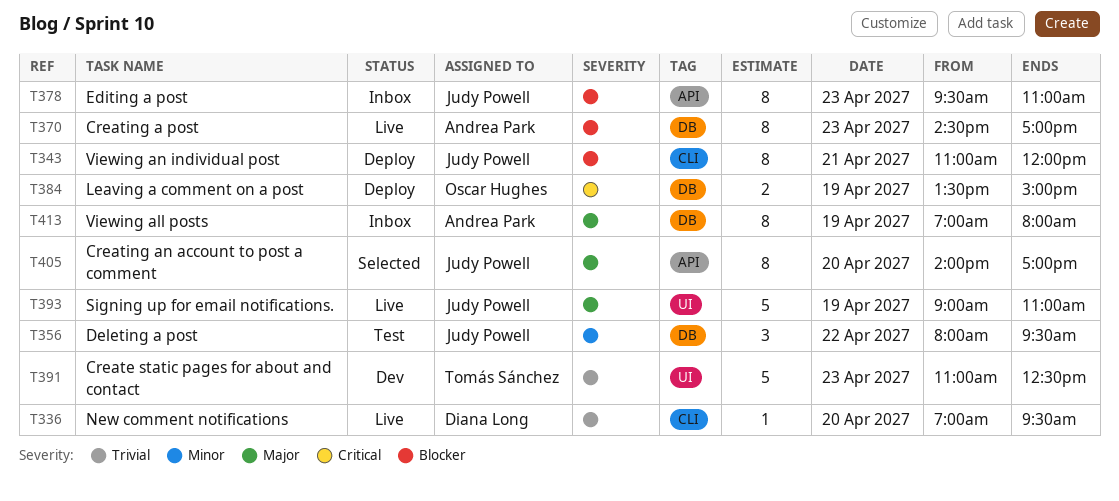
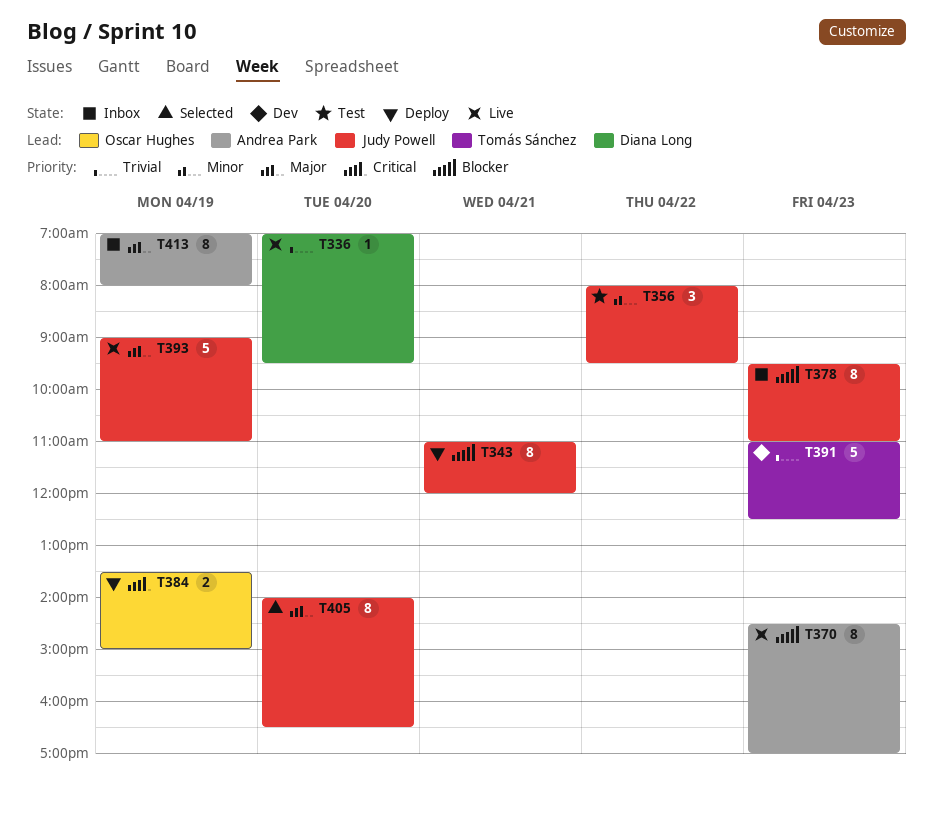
T405, ends: 17:00 -> 16:30

